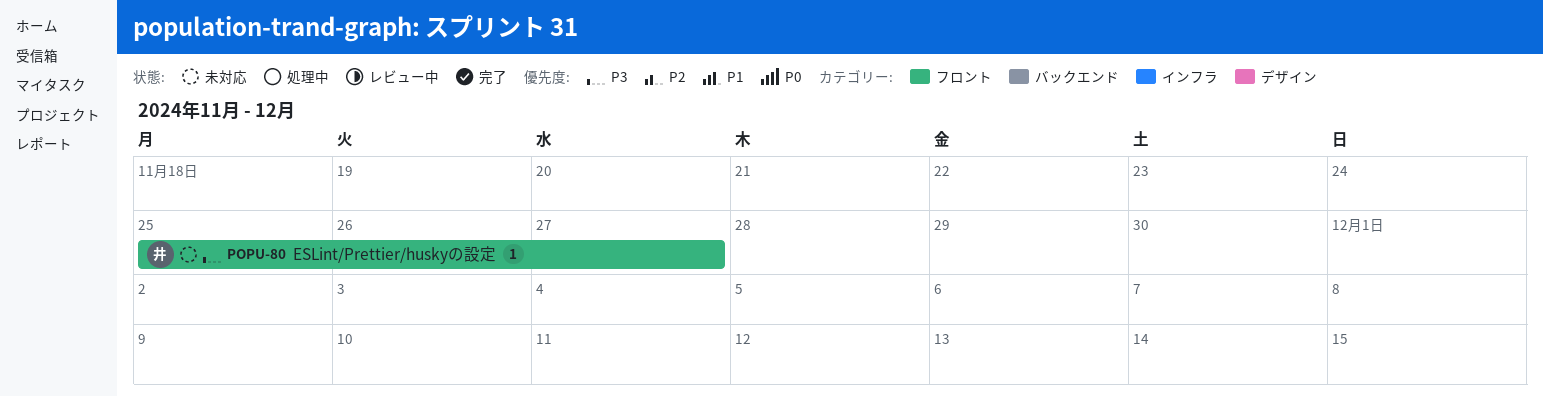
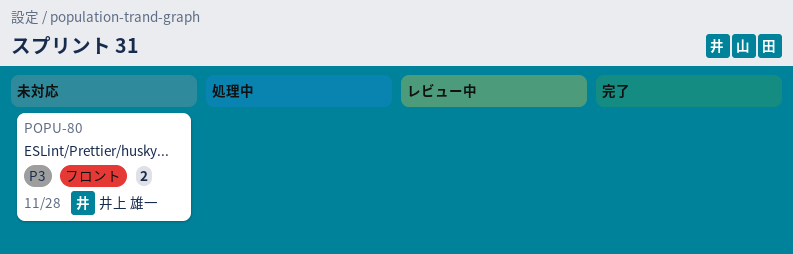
POPU-80, estimate: 1 -> 2
POPU-80, due: Nov 27 -> Nov 28

